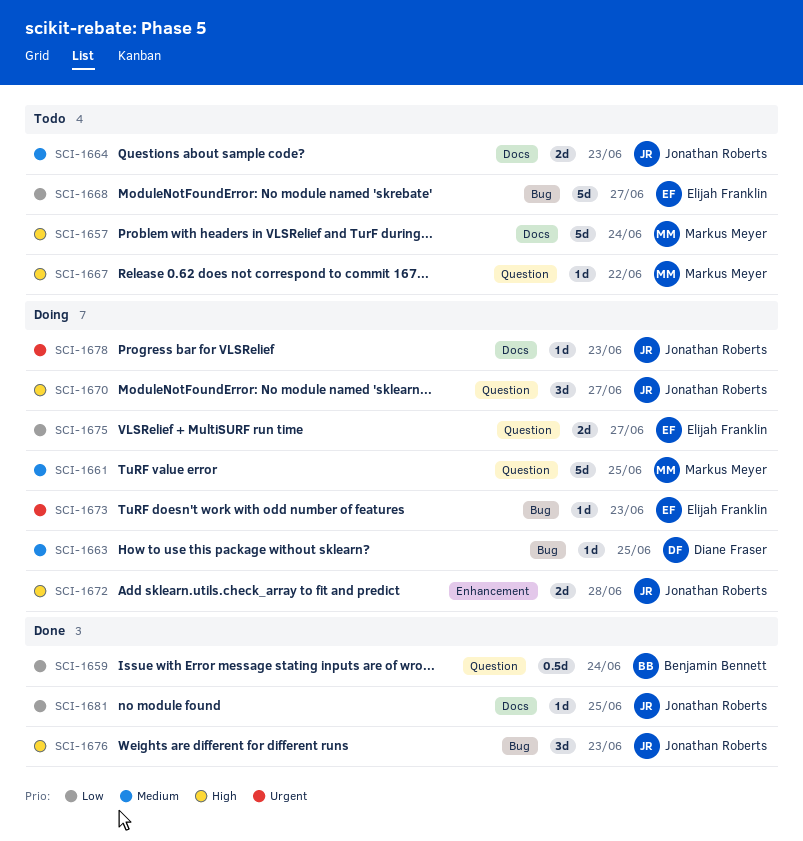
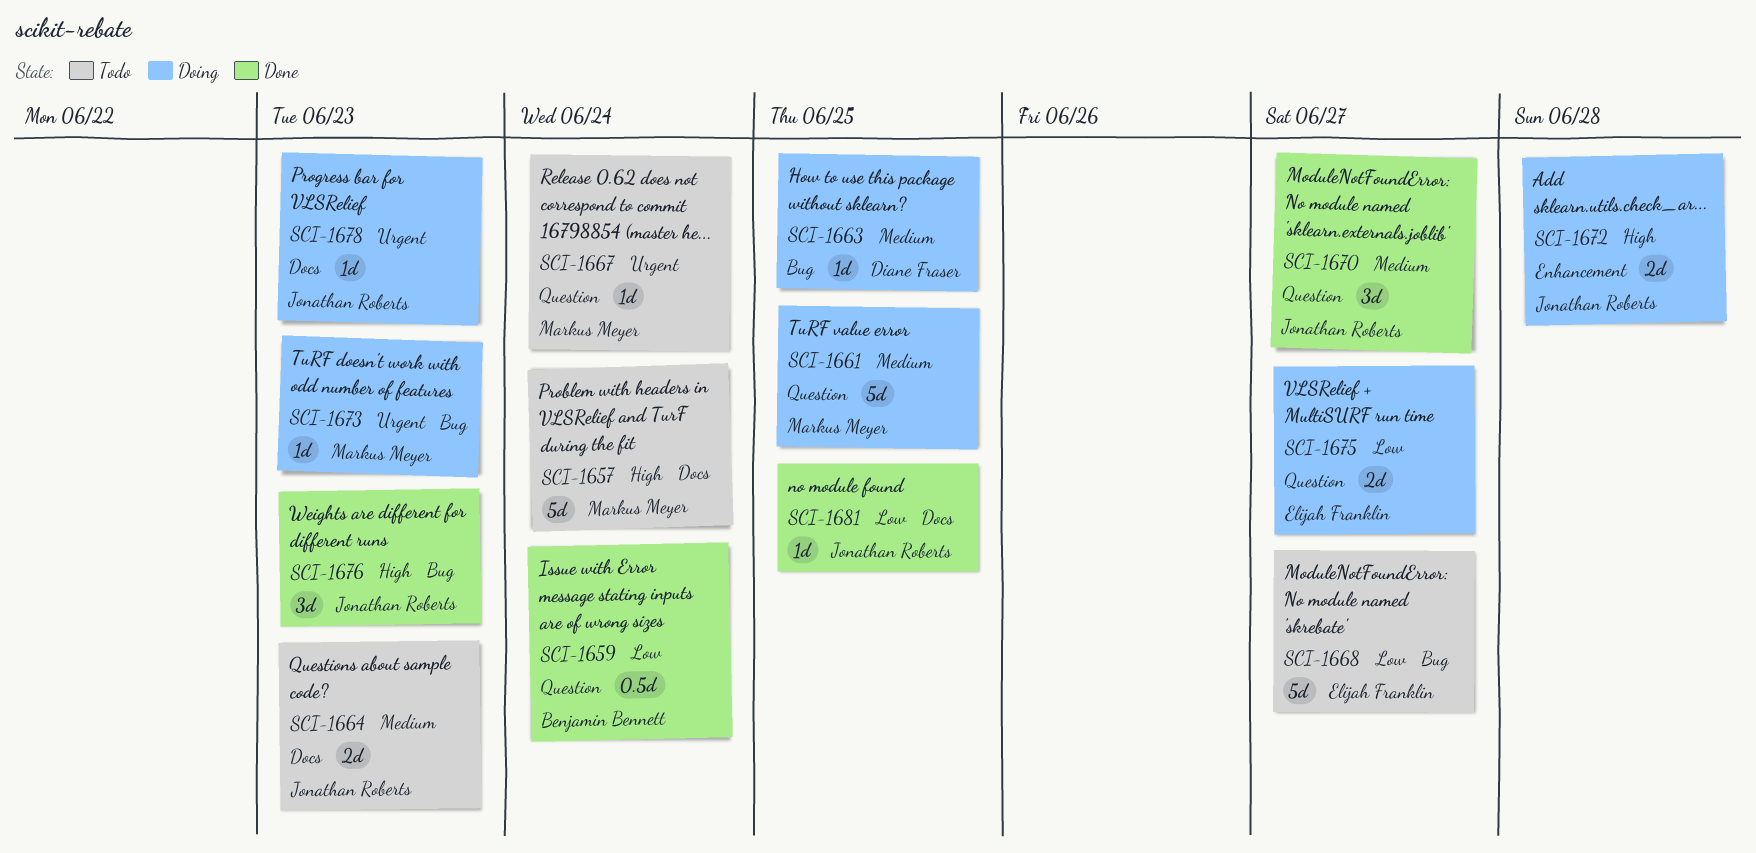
SCI-1667, priority: High -> Urgent
SCI-1667, due: Jun 22 -> Jun 24
SCI-1670, status: Doing -> Done
SCI-1670, priority: High -> Medium
SCI-1673, owner: Elijah Franklin -> Markus Meyer

